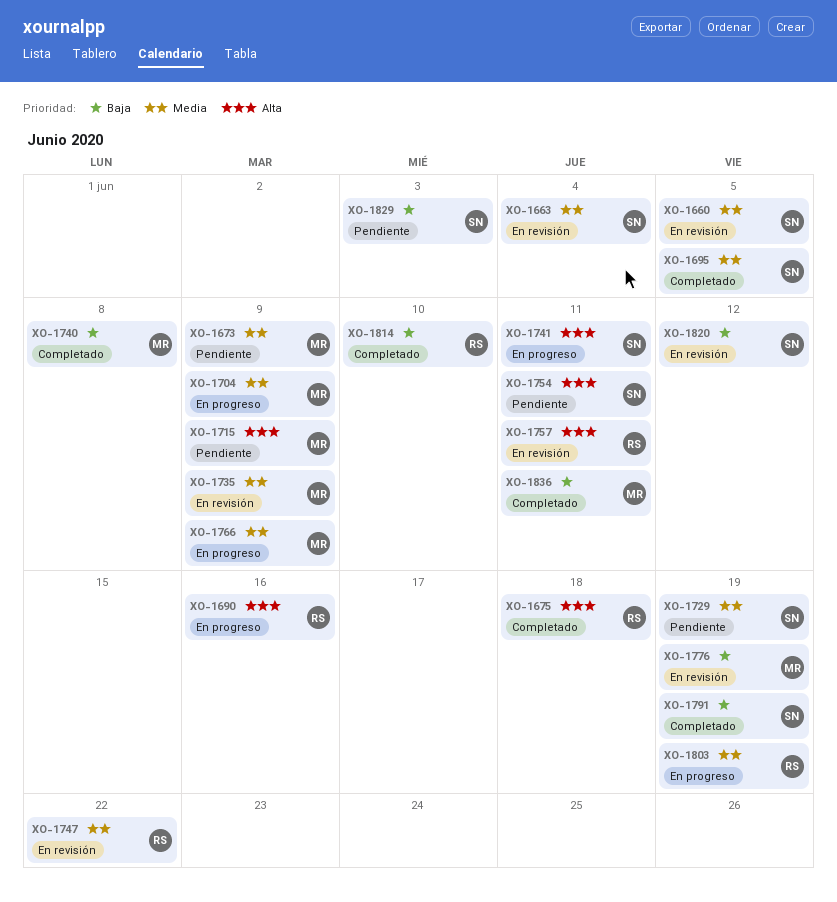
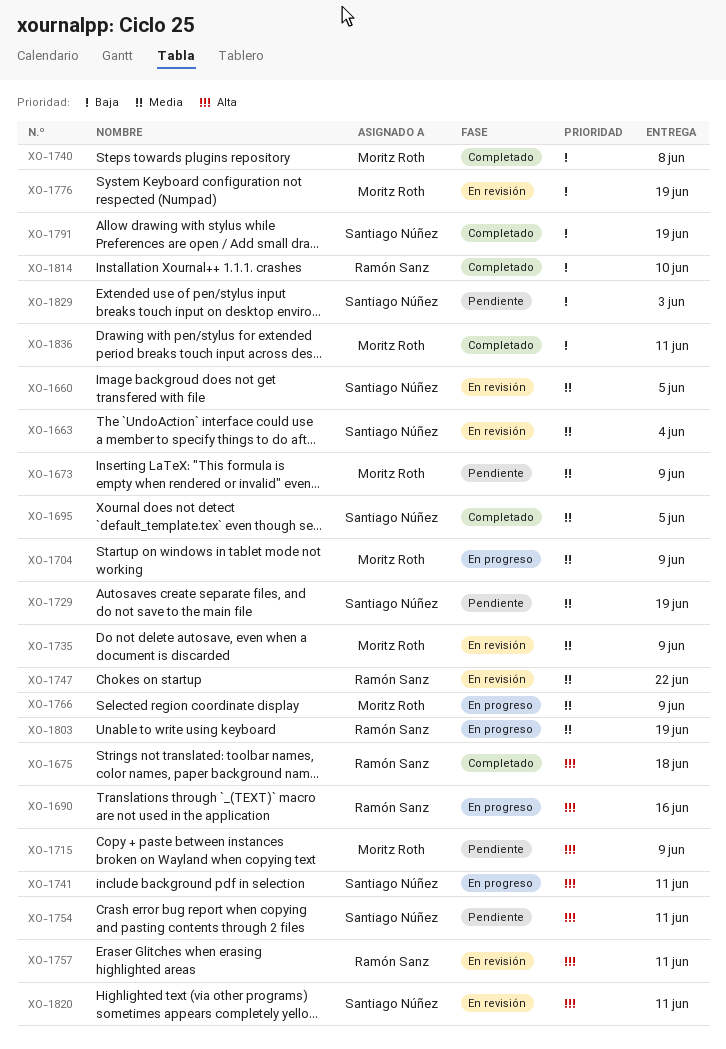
XO-1820, priority: Baja -> Alta
XO-1820, due: Jun 12 -> Jun 11

